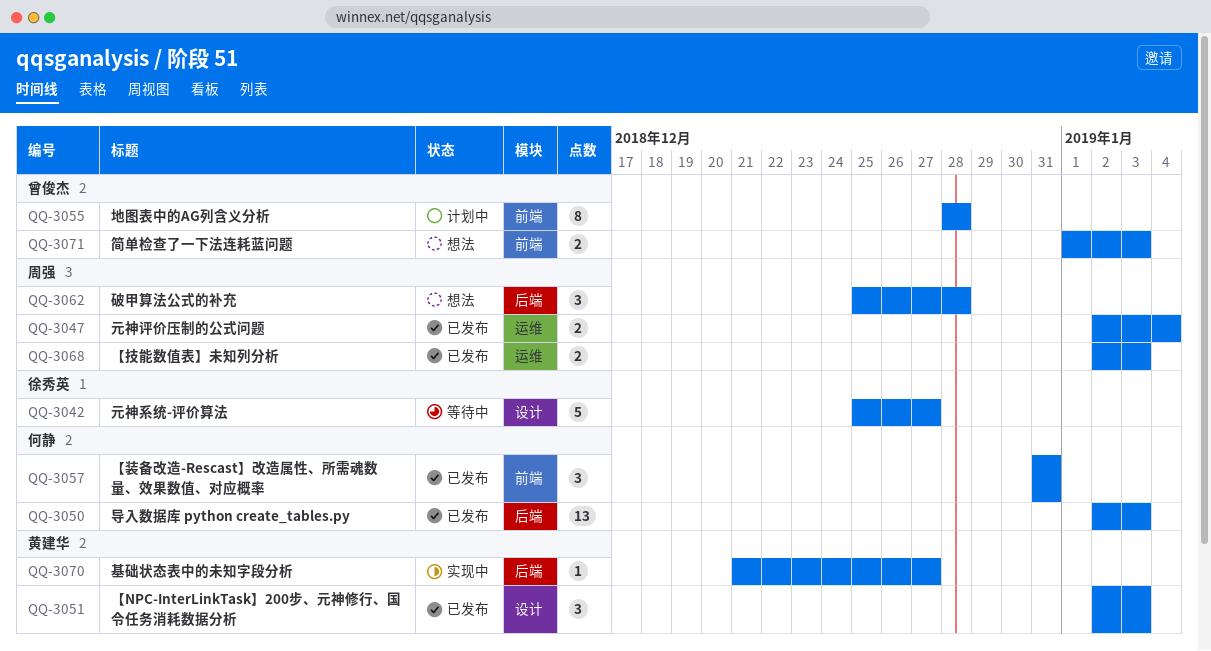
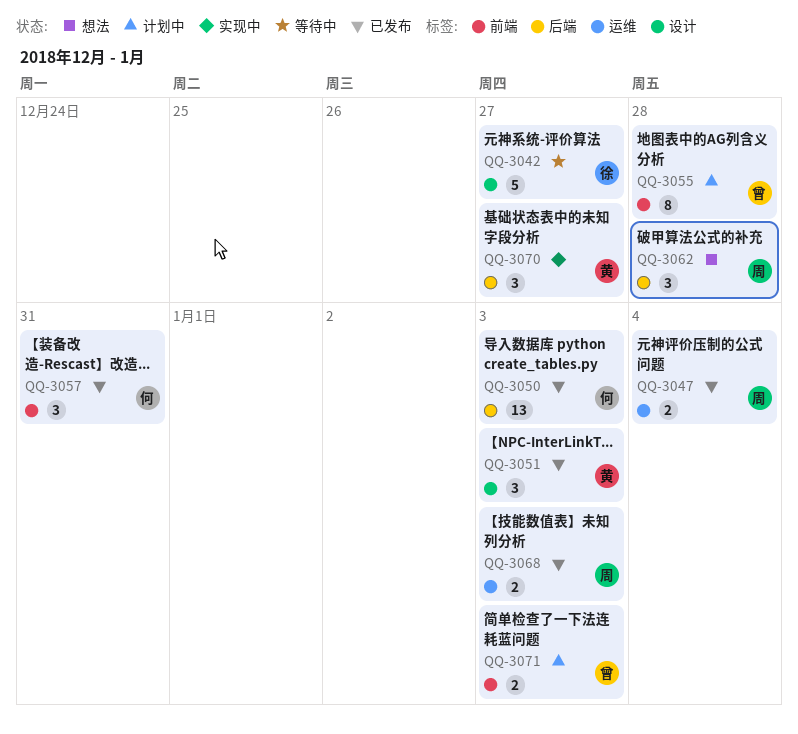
QQ-3070, estimate: 1 -> 3
QQ-3071, status: 想法 -> 计划中

